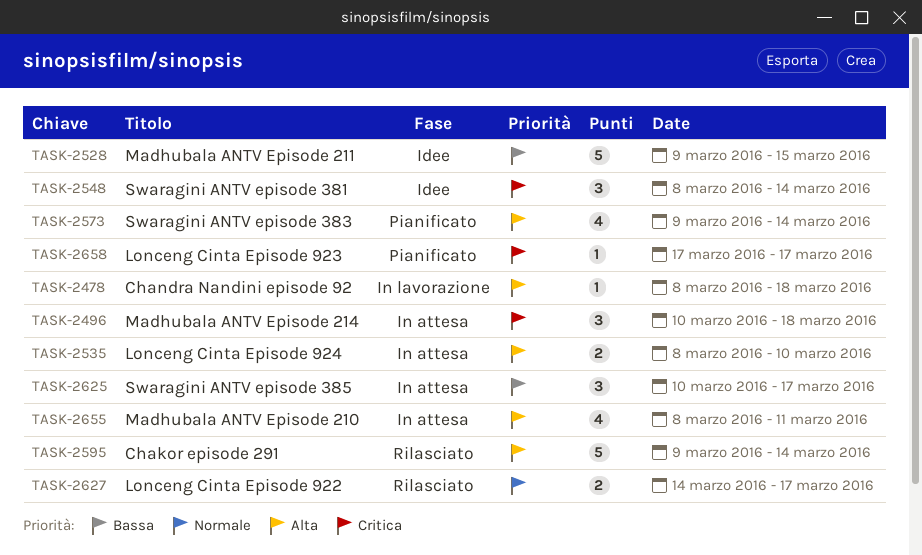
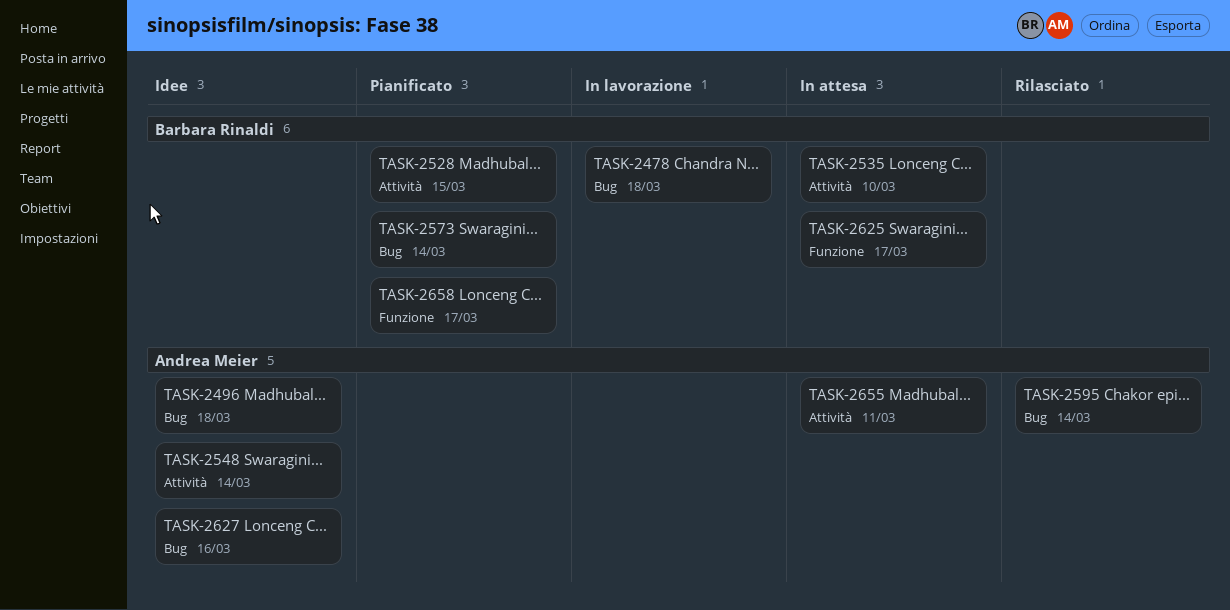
TASK-2496, status: In attesa -> Idee
TASK-2528, status: Idee -> Pianificato
TASK-2627, status: Rilasciato -> Idee
TASK-2627, due: Mar 17 -> Mar 16

